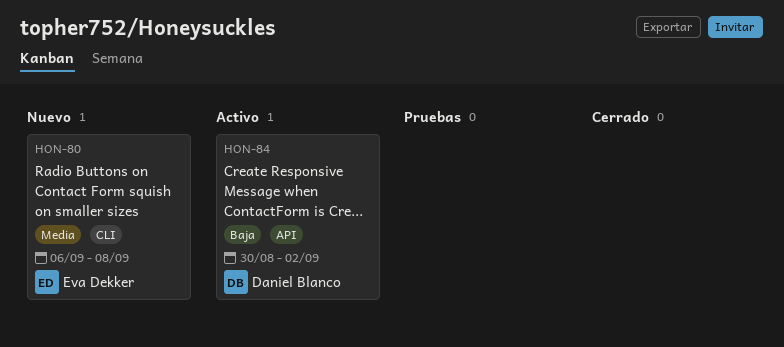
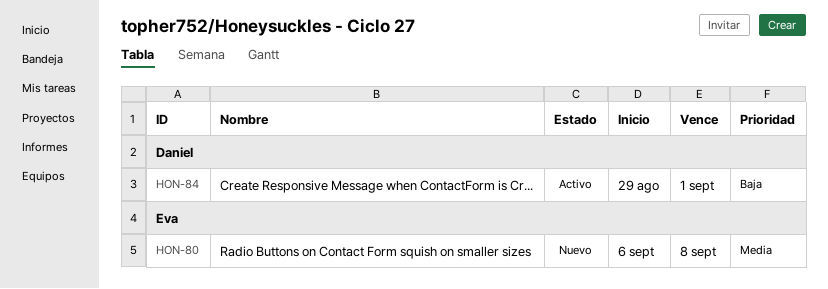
HON-84, start: Aug 30 -> Aug 29
HON-84, due: Sep 2 -> Sep 1

